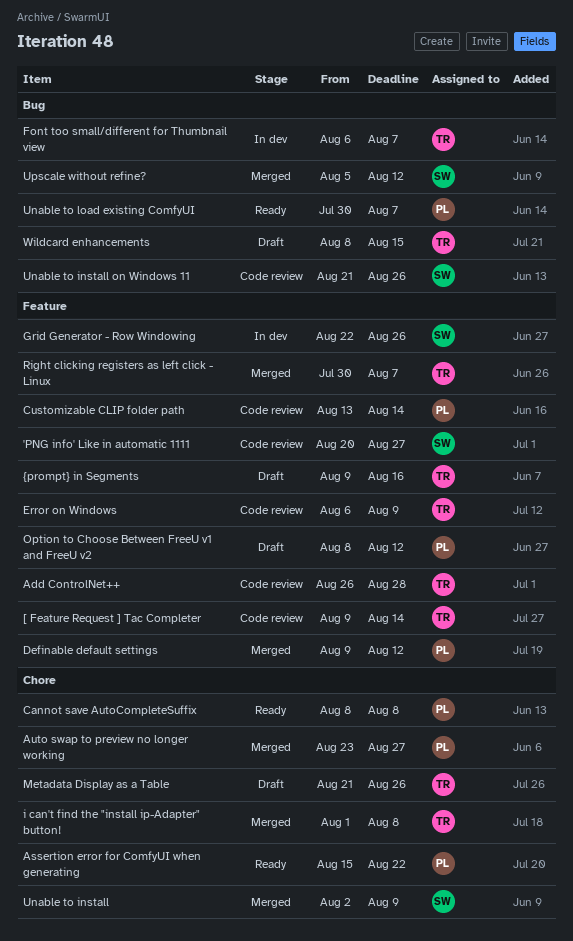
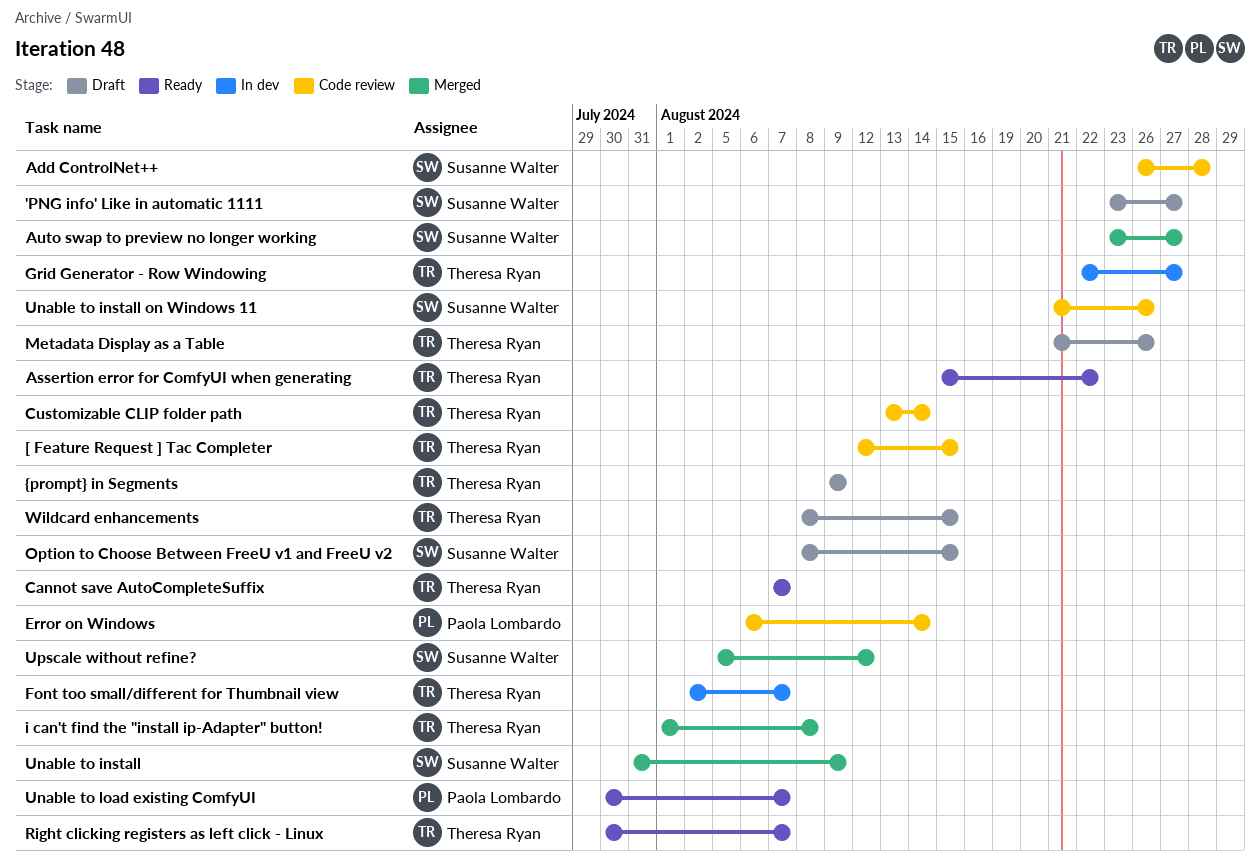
'PNG info' Like in automatic 1111, status: Code review -> Draft
'PNG info' Like in automatic 1111, start: Aug 20 -> Aug 23
[ Feature Request ] Tac Completer, start: Aug 9 -> Aug 12
[ Feature Request ] Tac Completer, due: Aug 14 -> Aug 15
Add ControlNet++, owner: Theresa Ryan -> Susanne Walter
Assertion error for ComfyUI when generating, owner: Paola Lombardo -> Theresa Ryan
Auto swap to preview no longer working, owner: Paola Lombardo -> Susanne Walter
Cannot save AutoCompleteSuffix, owner: Paola Lombardo -> Theresa Ryan
Cannot save AutoCompleteSuffix, start: Aug 8 -> Aug 7
Cannot save AutoCompleteSuffix, due: Aug 8 -> Aug 7
Customizable CLIP folder path, owner: Paola Lombardo -> Theresa Ryan
Definable default settings: present -> none
Error on Windows, owner: Theresa Ryan -> Paola Lombardo
Error on Windows, due: Aug 9 -> Aug 14
Font too small/different for Thumbnail view, start: Aug 6 -> Aug 2
Grid Generator - Row Windowing, owner: Susanne Walter -> Theresa Ryan
Grid Generator - Row Windowing, due: Aug 26 -> Aug 27
Option to Choose Between FreeU v1 and FreeU v2, owner: Paola Lombardo -> Susanne Walter
Option to Choose Between FreeU v1 and FreeU v2, due: Aug 12 -> Aug 15
Right clicking registers as left click - Linux, status: Merged -> Ready
Unable to install, start: Aug 2 -> Jul 31
{prompt} in Segments, due: Aug 16 -> Aug 9

